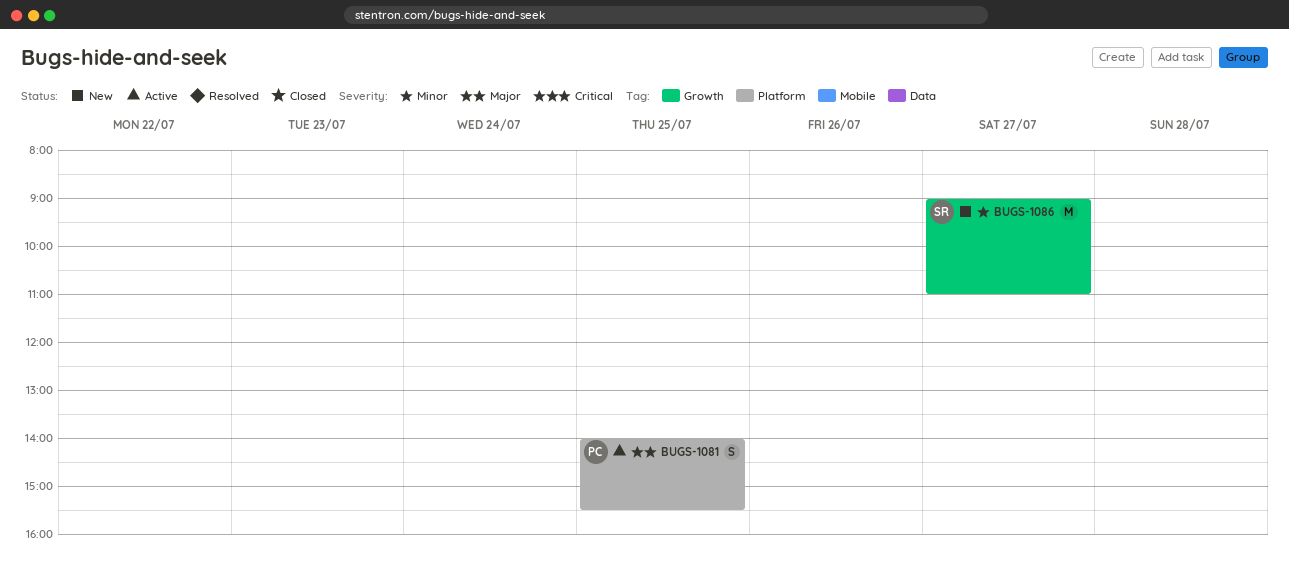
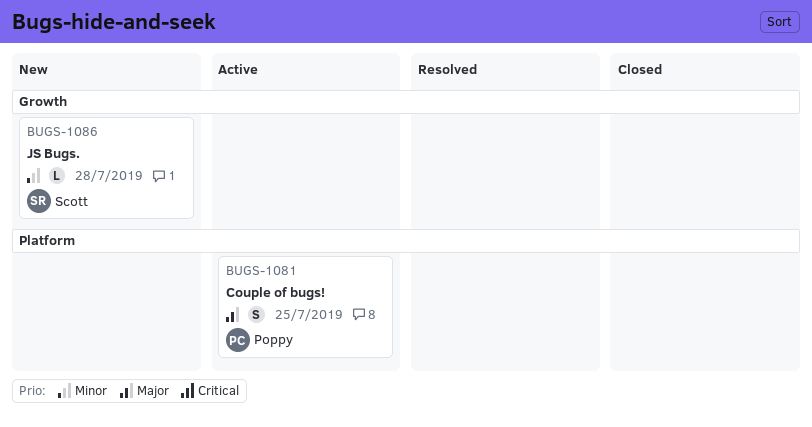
BUGS-1086, estimate: M -> L
BUGS-1086, day: Jul 27 -> Jul 28

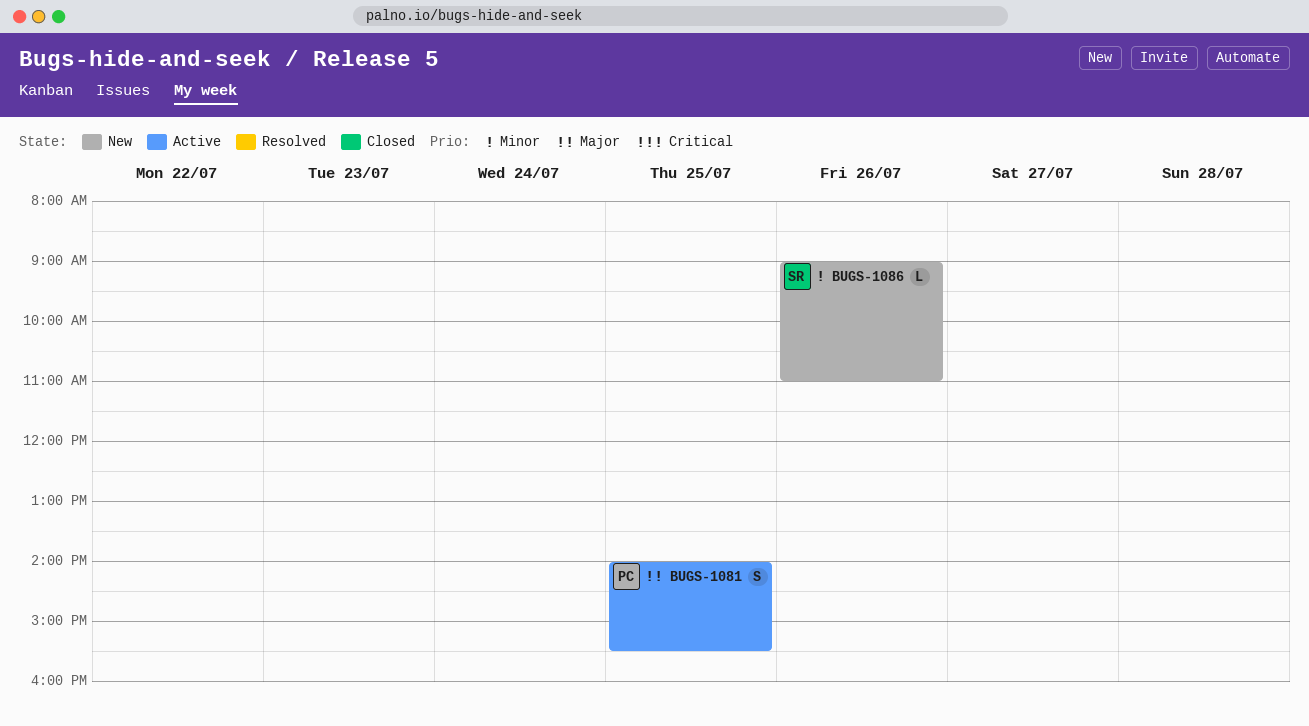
BUGS-1086, day: Jul 28 -> Jul 26

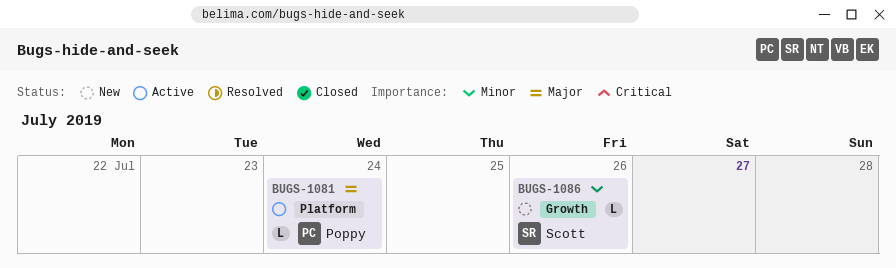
BUGS-1081, estimate: S -> L
BUGS-1081, day: Jul 25 -> Jul 24

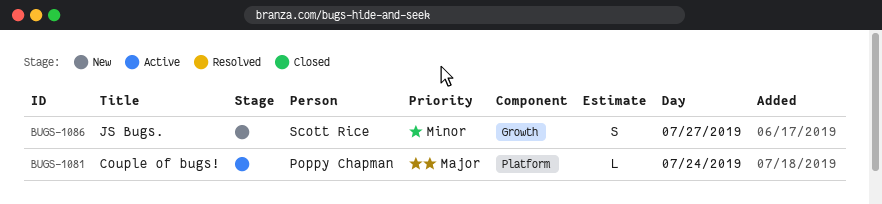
BUGS-1086, estimate: L -> S
BUGS-1086, day: Jul 26 -> Jul 27

